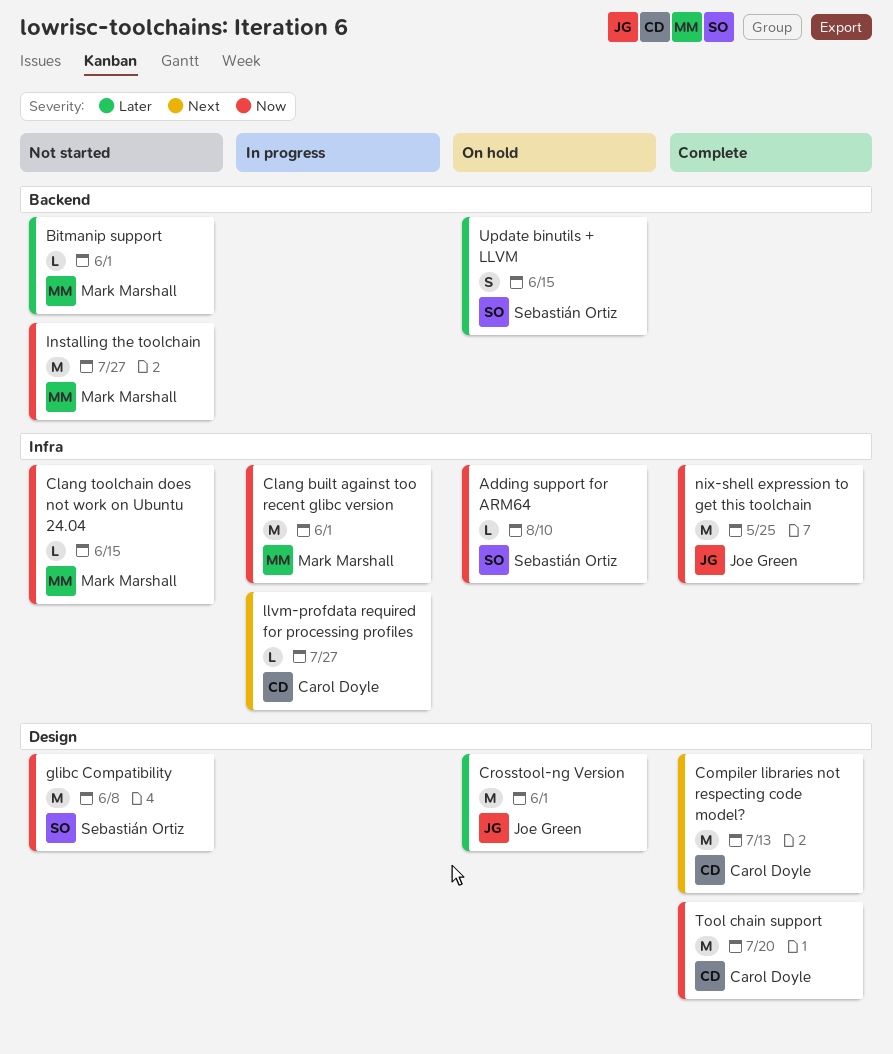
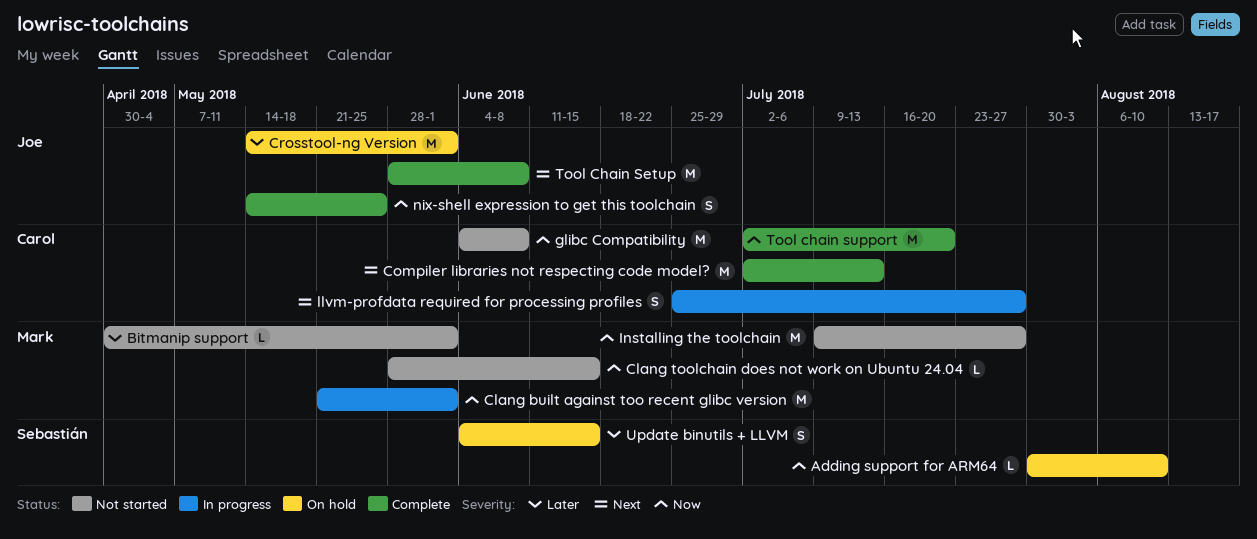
glibc Compatibility, owner: Sebastián Ortiz -> Carol Doyle
llvm-profdata required for processing profiles, estimate: L -> S
nix-shell expression to get this toolchain, estimate: M -> S
Tool Chain Setup: none -> present

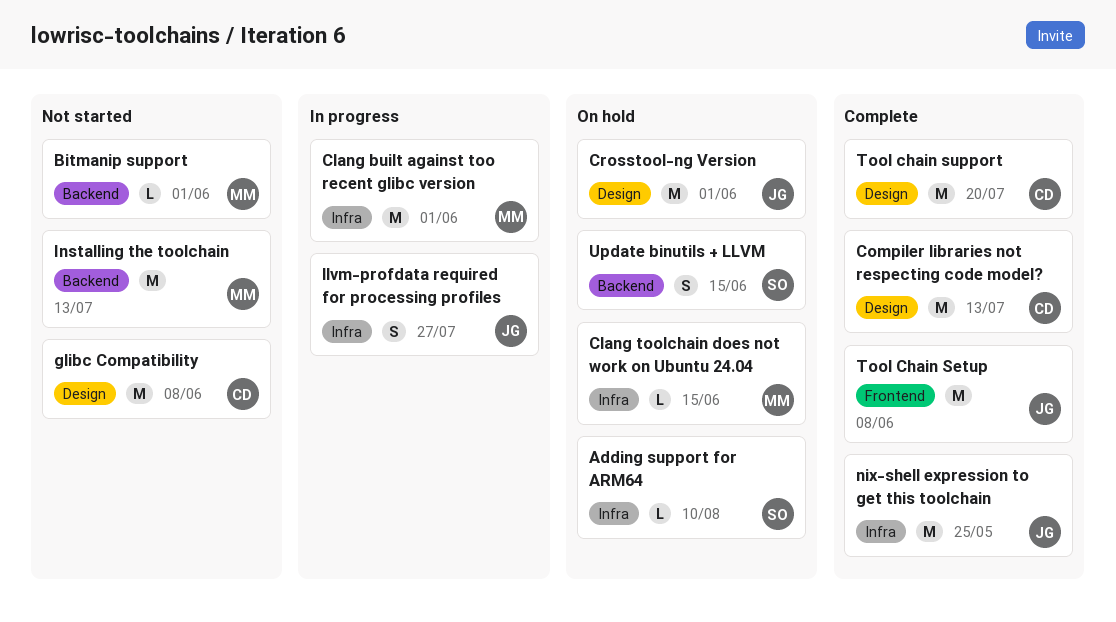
Clang toolchain does not work on Ubuntu 24.04, status: Not started -> On hold
Installing the toolchain, due: Jul 27 -> Jul 13
llvm-profdata required for processing profiles, owner: Carol -> Joe
nix-shell expression to get this toolchain, estimate: S -> M

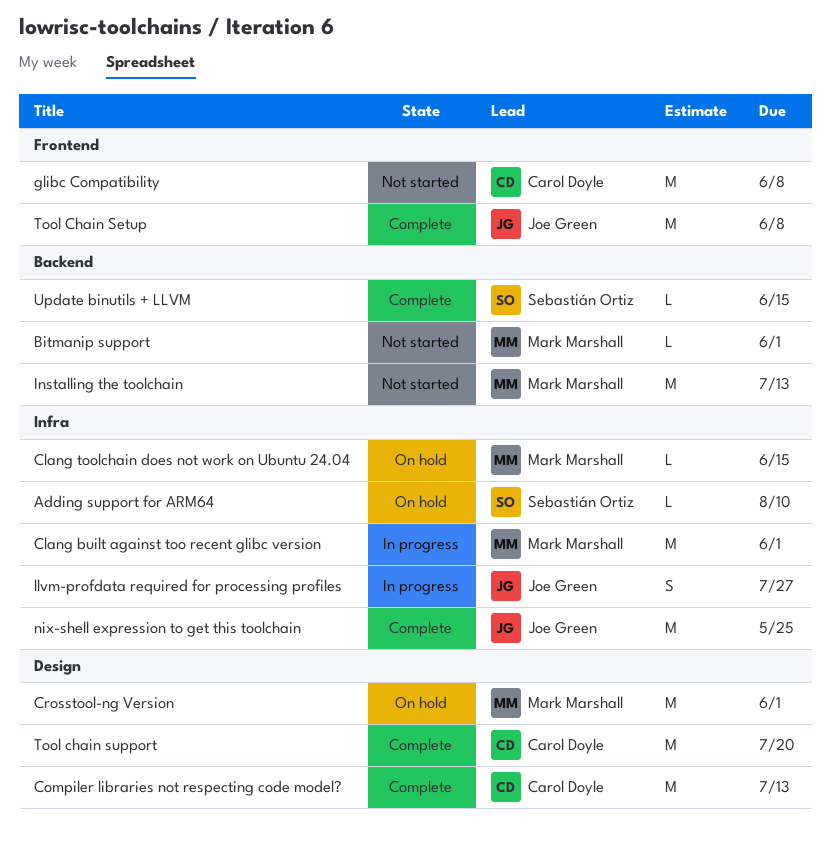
Crosstool-ng Version, owner: Joe Green -> Mark Marshall
glibc Compatibility, label: Design -> Frontend
Update binutils + LLVM, status: On hold -> Complete
Update binutils + LLVM, estimate: S -> L

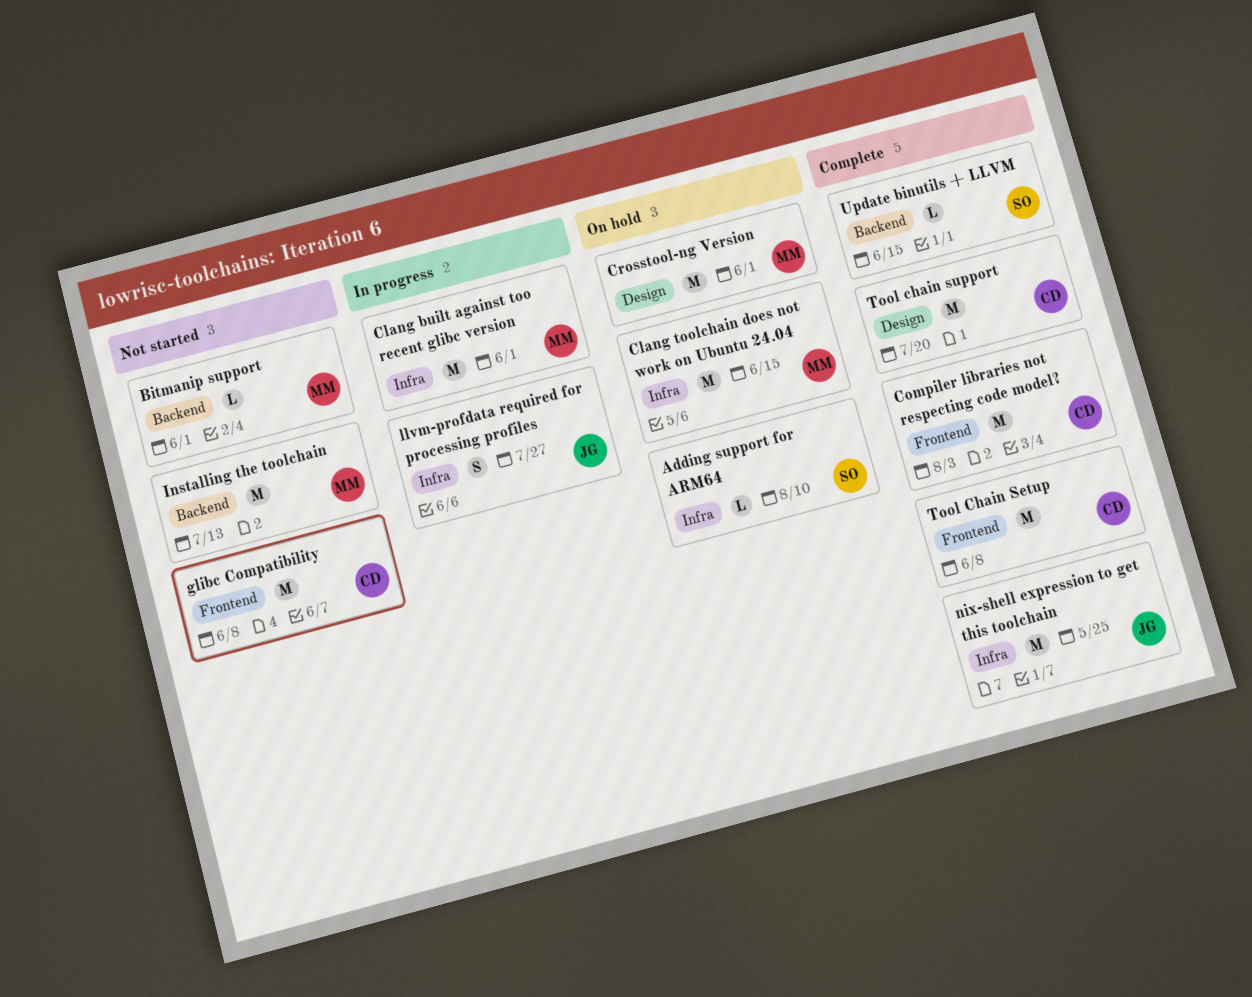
Clang toolchain does not work on Ubuntu 24.04, estimate: L -> M
Compiler libraries not respecting code model?, label: Design -> Frontend
Compiler libraries not respecting code model?, due: Jul 13 -> Aug 3
Tool Chain Setup, owner: Joe Green -> Carol Doyle

